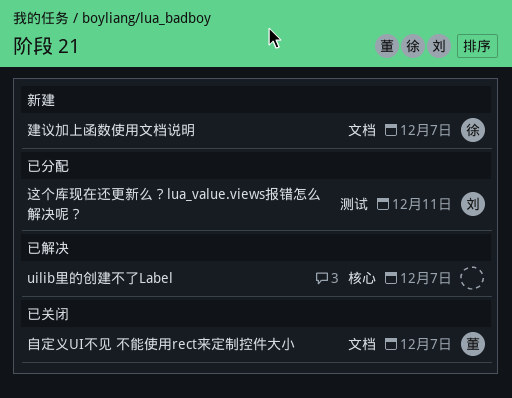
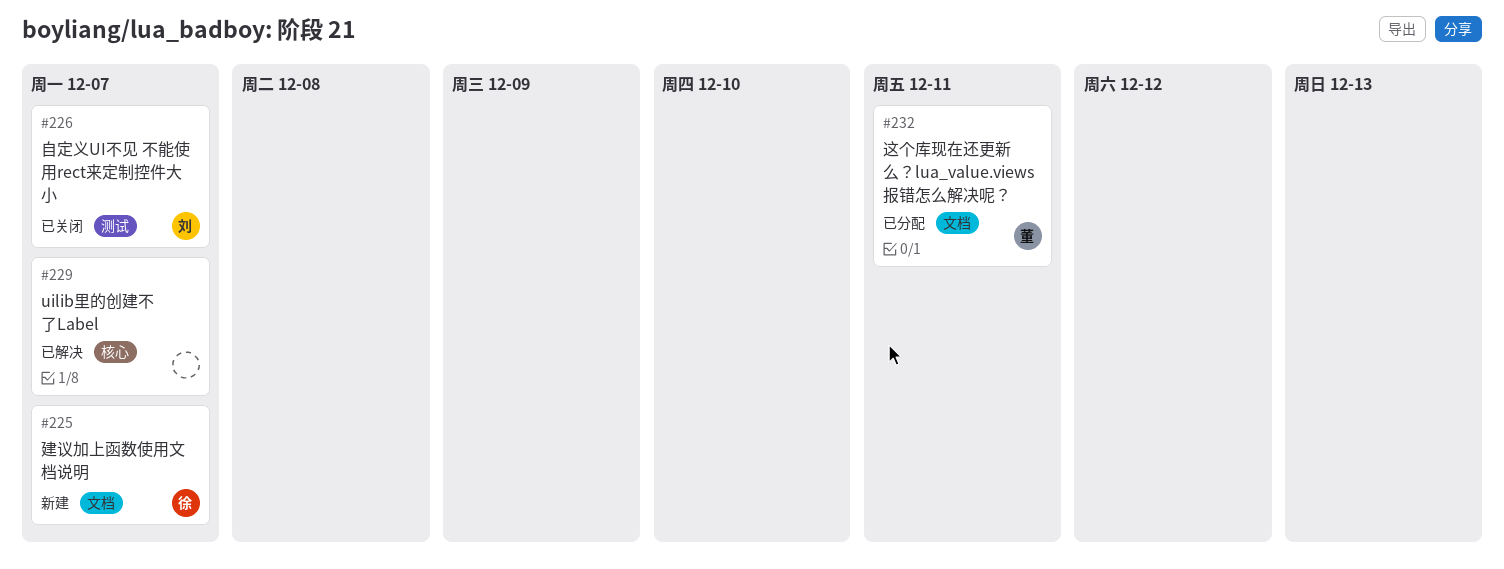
自定义UI不见 不能使用rect来定制控件大小, owner: 董 -> 刘
自定义UI不见 不能使用rect来定制控件大小, label: 文档 -> 测试
这个库现在还更新么？lua_value.views报错怎么解决呢？, owner: 刘 -> 董
这个库现在还更新么？lua_value.views报错怎么解决呢？, label: 测试 -> 文档

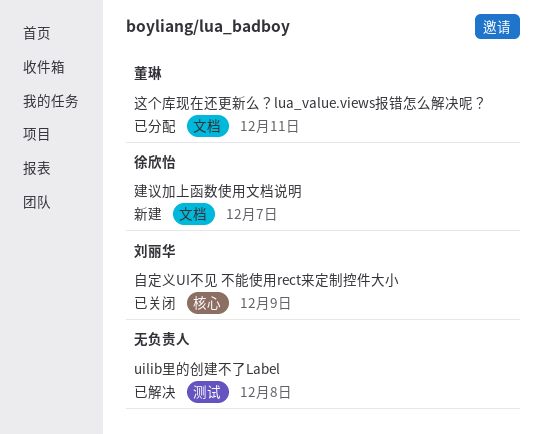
uilib里的创建不了Label, label: 核心 -> 测试
uilib里的创建不了Label, due: Dec 7 -> Dec 8
自定义UI不见 不能使用rect来定制控件大小, label: 测试 -> 核心
自定义UI不见 不能使用rect来定制控件大小, due: Dec 7 -> Dec 9

